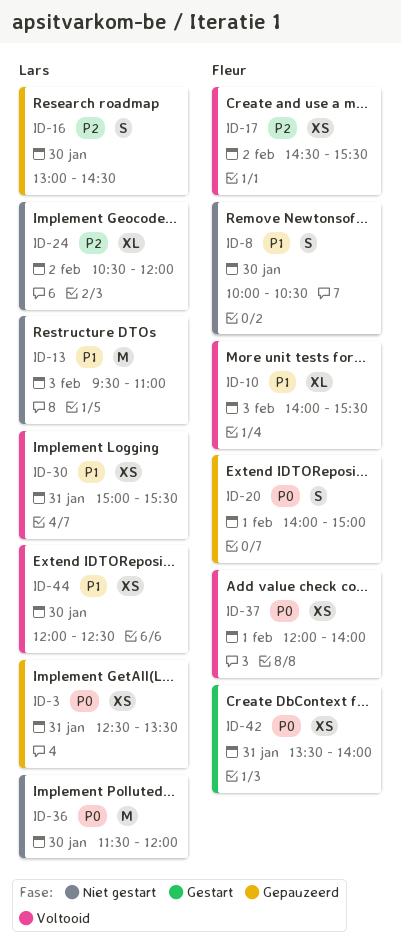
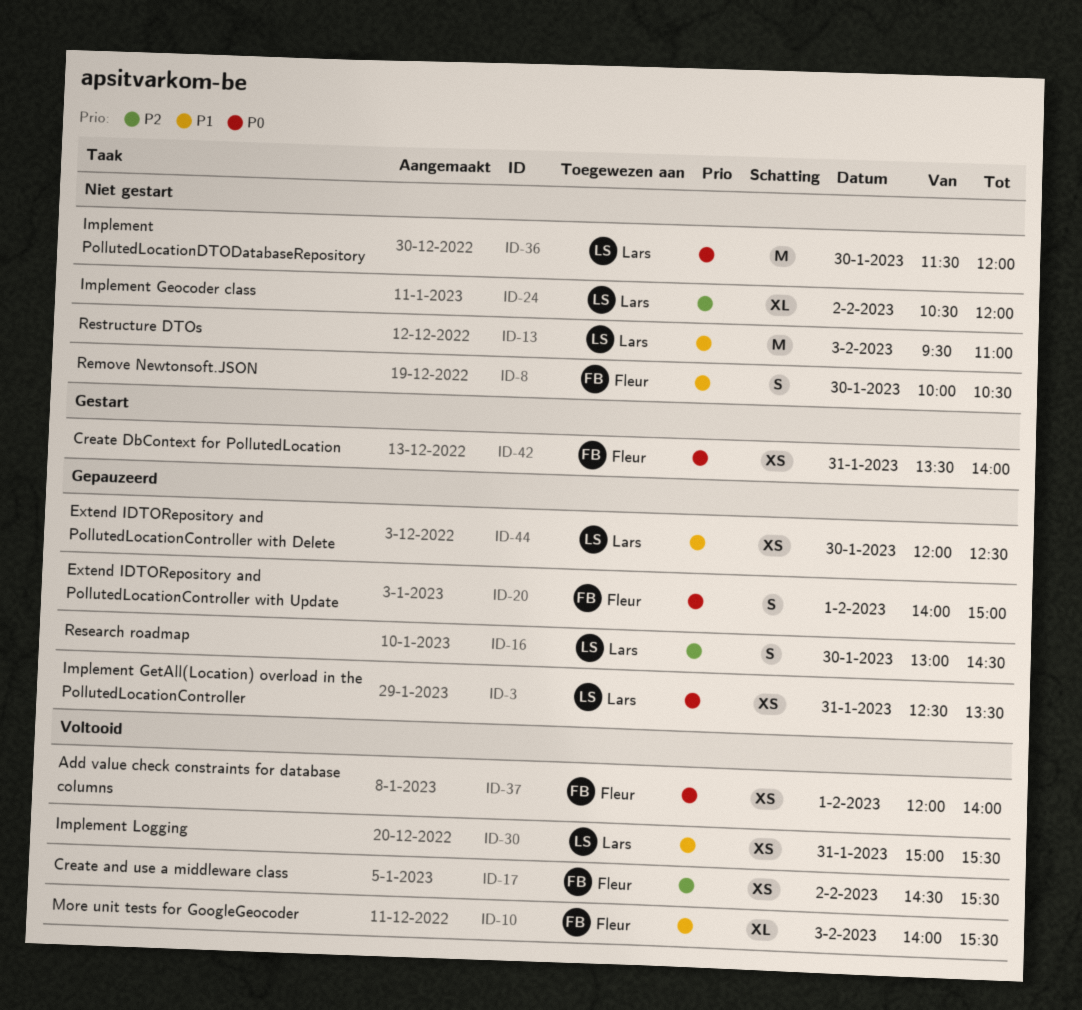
ID-44, status: Voltooid -> Gepauzeerd

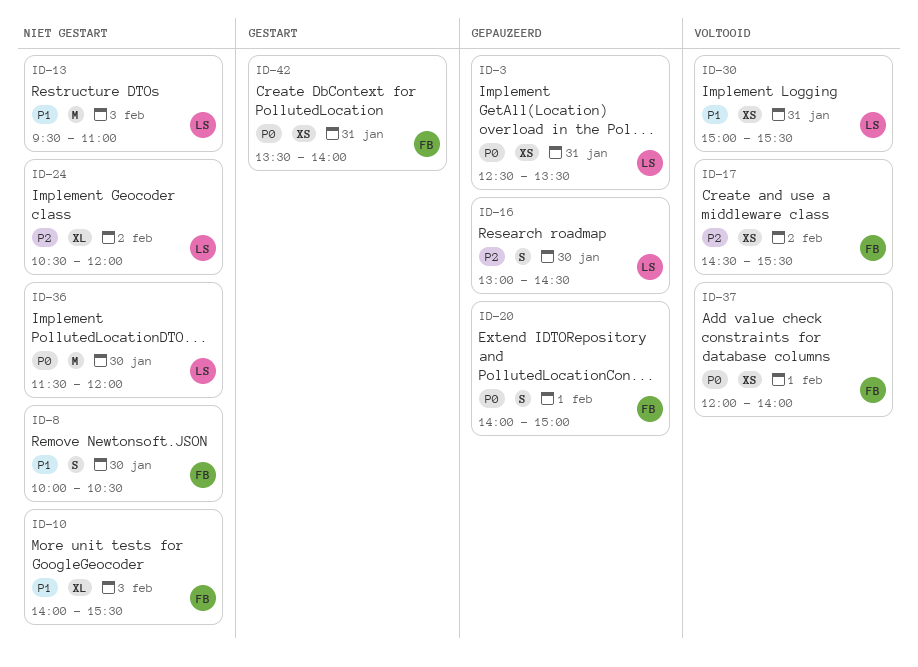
ID-10, status: Voltooid -> Niet gestart
ID-44: present -> none

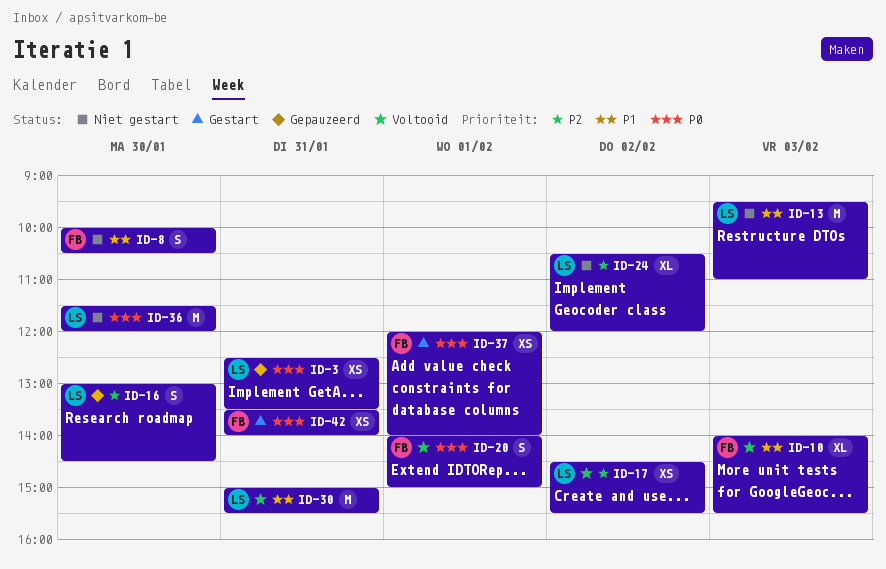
ID-10, status: Niet gestart -> Voltooid
ID-17, owner: FB -> LS
ID-20, status: Gepauzeerd -> Voltooid
ID-30, estimate: XS -> M
ID-37, status: Voltooid -> Gestart

